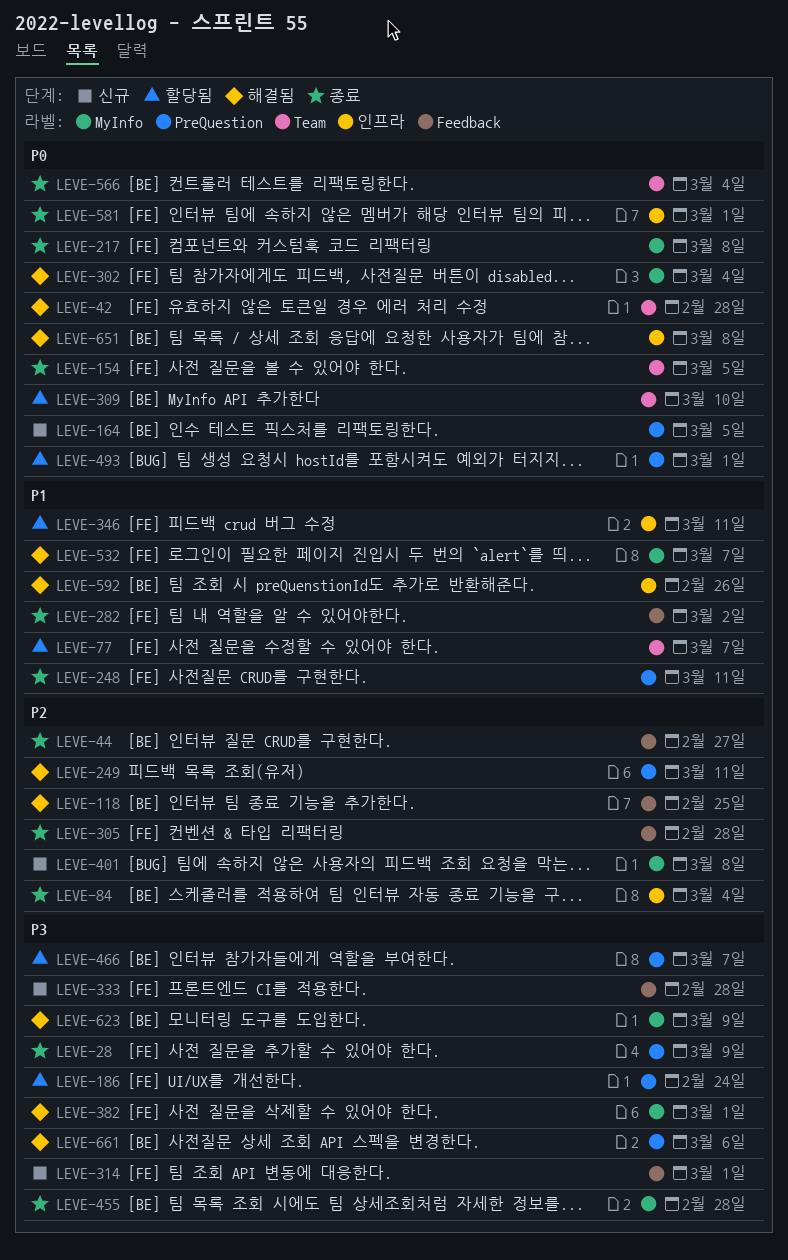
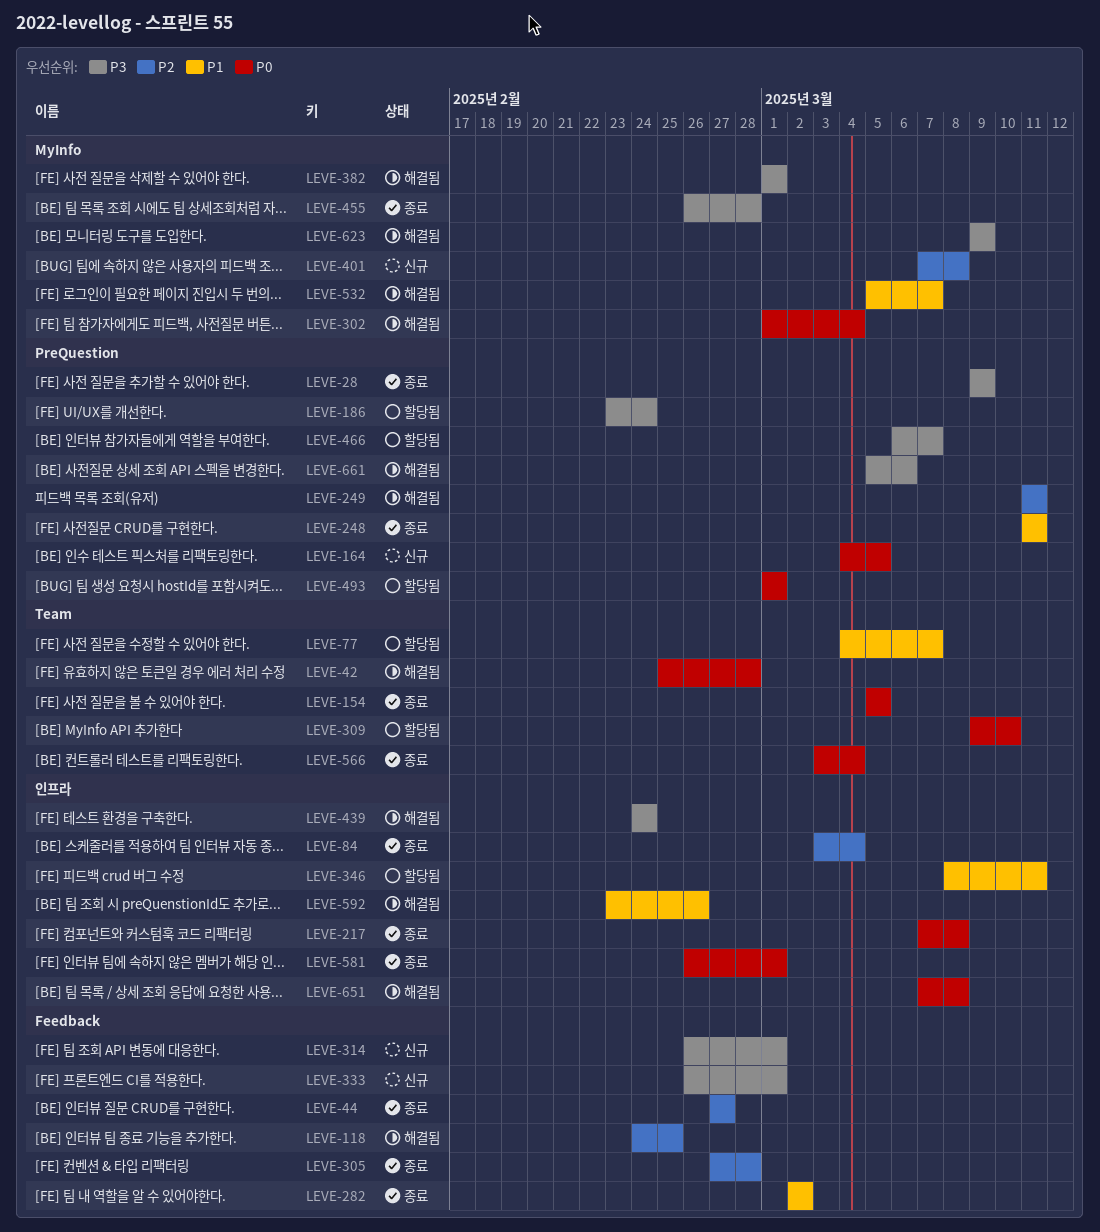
LEVE-217, label: MyInfo -> 인프라
LEVE-333, due: Feb 28 -> Mar 1
LEVE-439: none -> present

